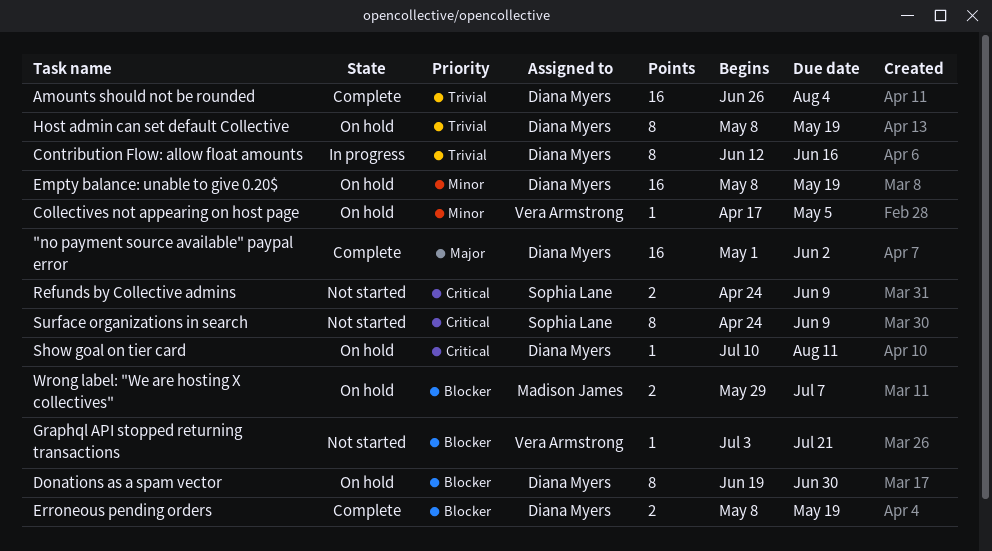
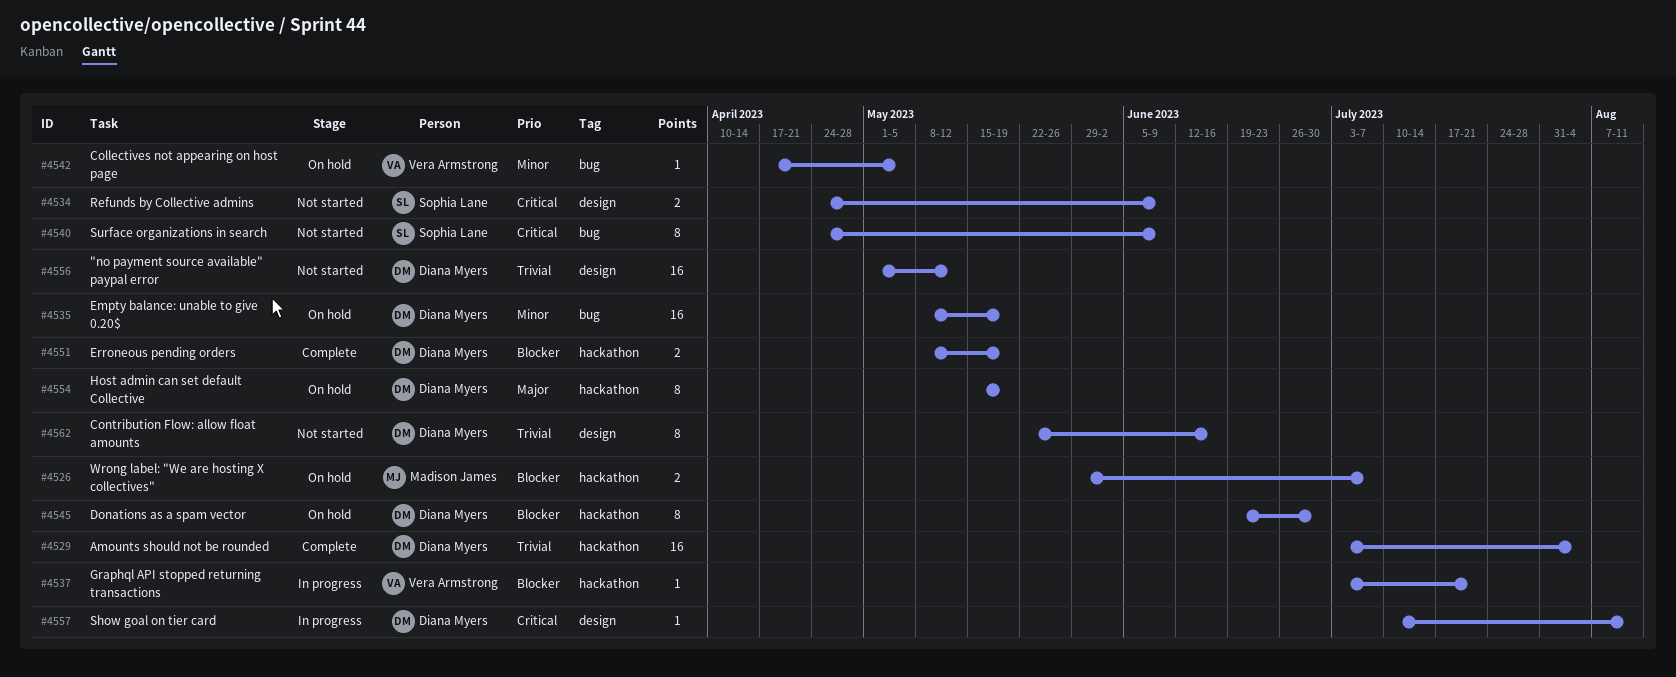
"no payment source available" paypal error, status: Complete -> Not started
"no payment source available" paypal error, priority: Major -> Trivial
"no payment source available" paypal error, due: Jun 2 -> May 12
Amounts should not be rounded, start: Jun 26 -> Jul 3
Contribution Flow: allow float amounts, status: In progress -> Not started
Contribution Flow: allow float amounts, start: Jun 12 -> May 22
Graphql API stopped returning transactions, status: Not started -> In progress
Host admin can set default Collective, priority: Trivial -> Major
Host admin can set default Collective, start: May 8 -> May 15
Show goal on tier card, status: On hold -> In progress

